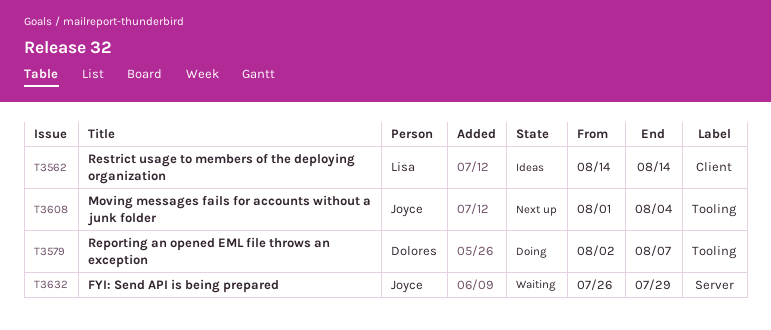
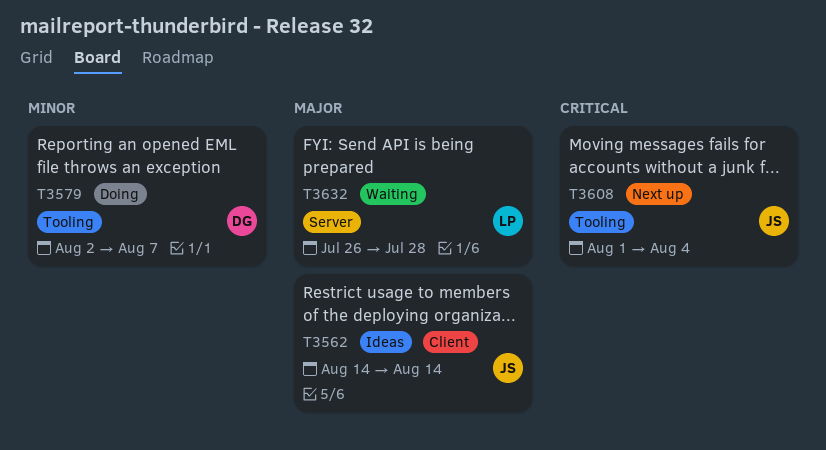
T3562, owner: Lisa -> Joyce
T3632, owner: Joyce -> Lisa
T3632, due: Jul 29 -> Jul 28

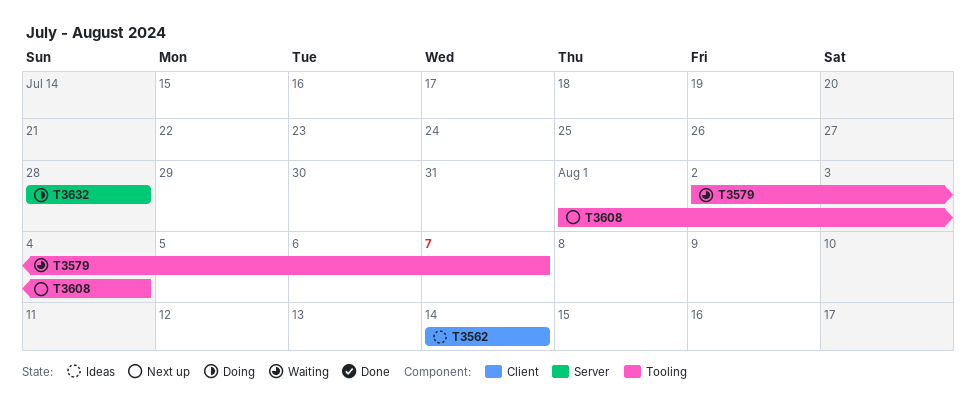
T3579, status: Doing -> Waiting
T3632, status: Waiting -> Doing
T3632, start: Jul 26 -> Jul 28

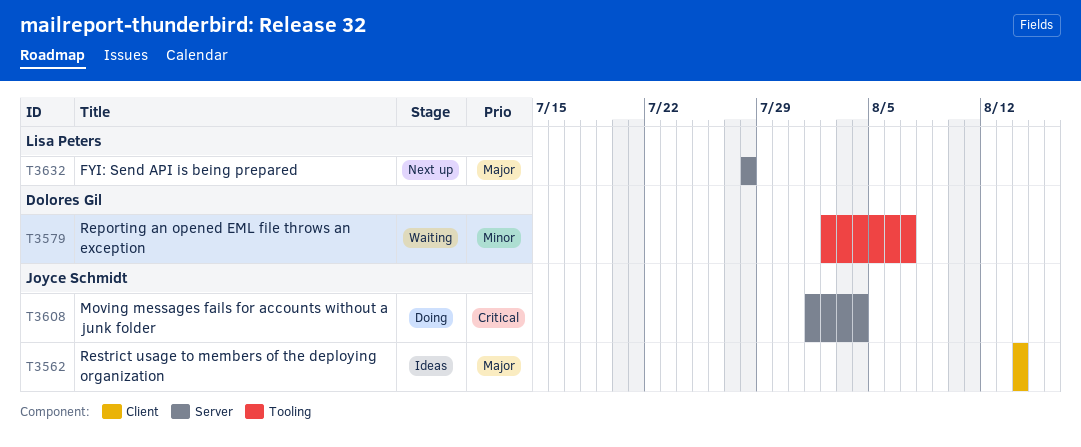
T3608, status: Next up -> Doing
T3608, label: Tooling -> Server
T3632, status: Doing -> Next up

